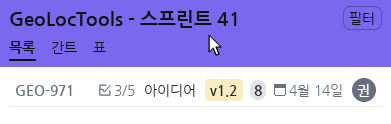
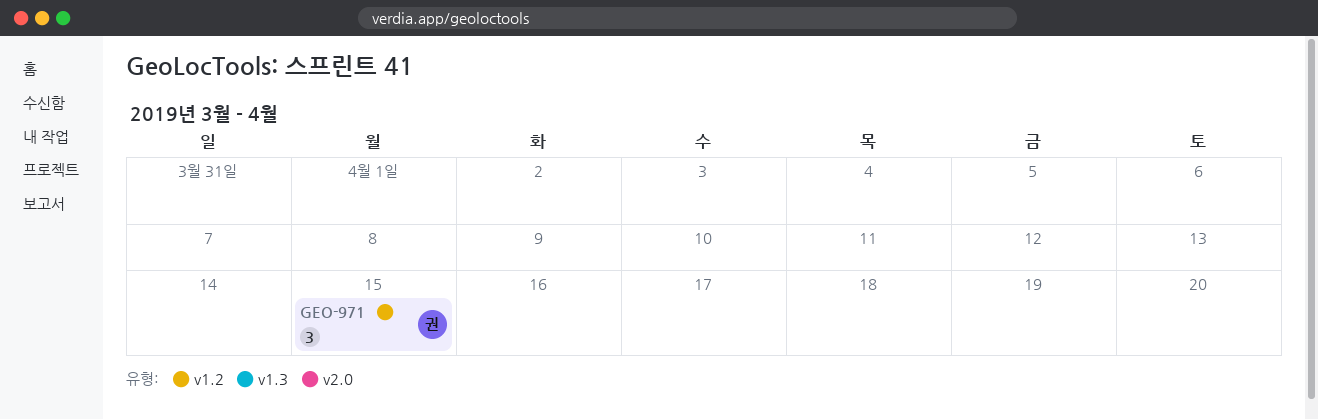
GEO-971, estimate: 8 -> 3
GEO-971, due: Apr 14 -> Apr 15

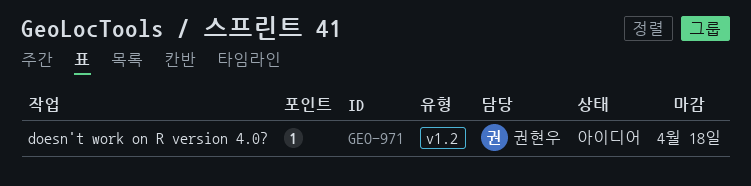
GEO-971, estimate: 3 -> 1
GEO-971, due: Apr 15 -> Apr 18

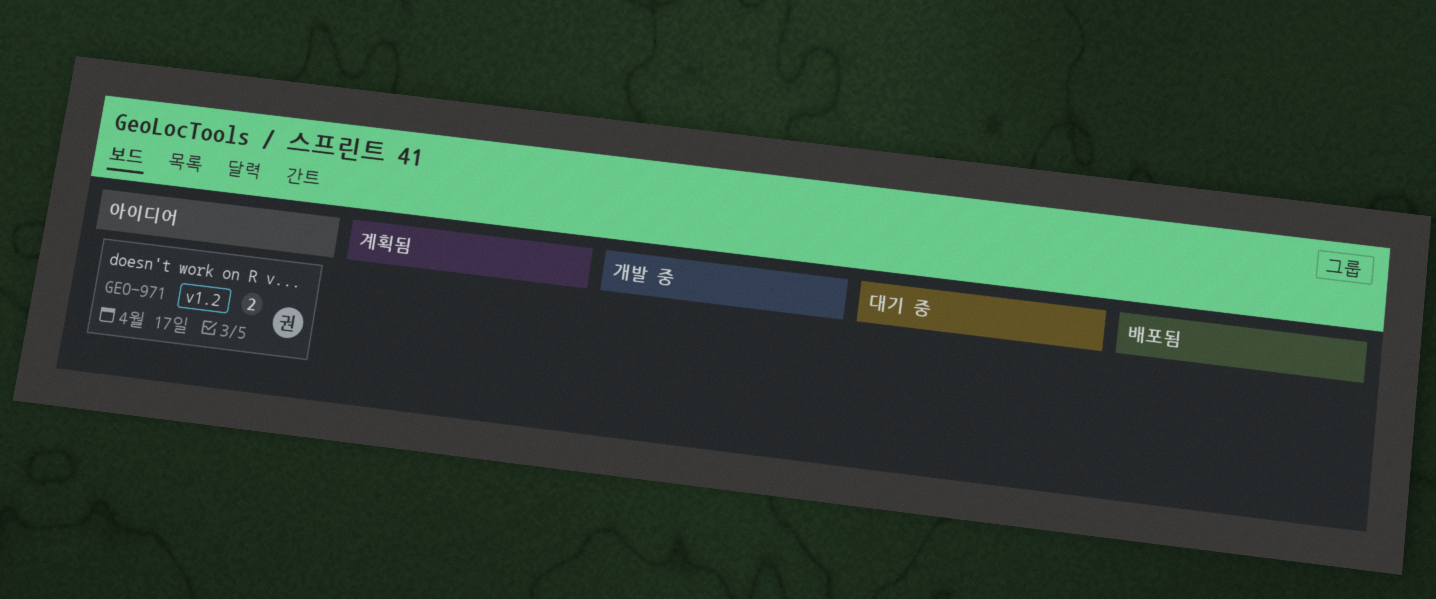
GEO-971, estimate: 1 -> 2
GEO-971, due: Apr 18 -> Apr 17

